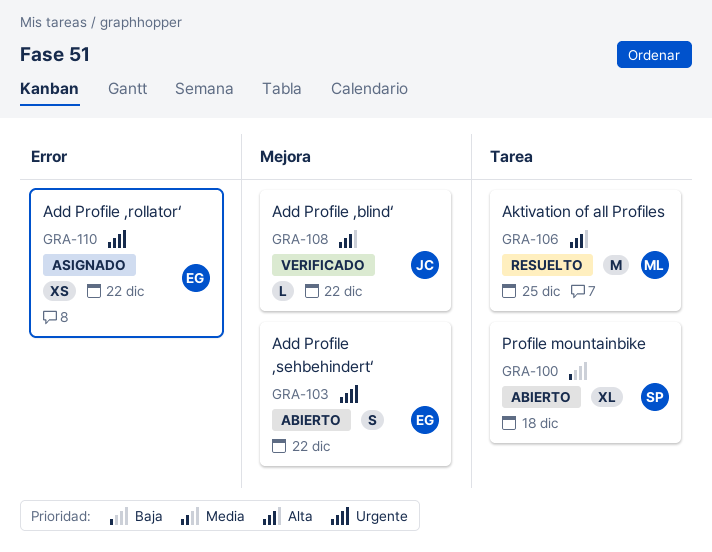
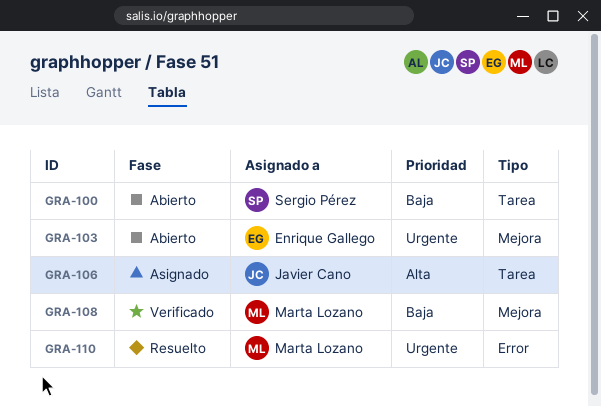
GRA-106, status: Resuelto -> Asignado
GRA-106, owner: Marta Lozano -> Javier Cano
GRA-108, owner: Javier Cano -> Marta Lozano
GRA-108, priority: Alta -> Baja
GRA-110, status: Asignado -> Resuelto
GRA-110, owner: Enrique Gallego -> Marta Lozano

